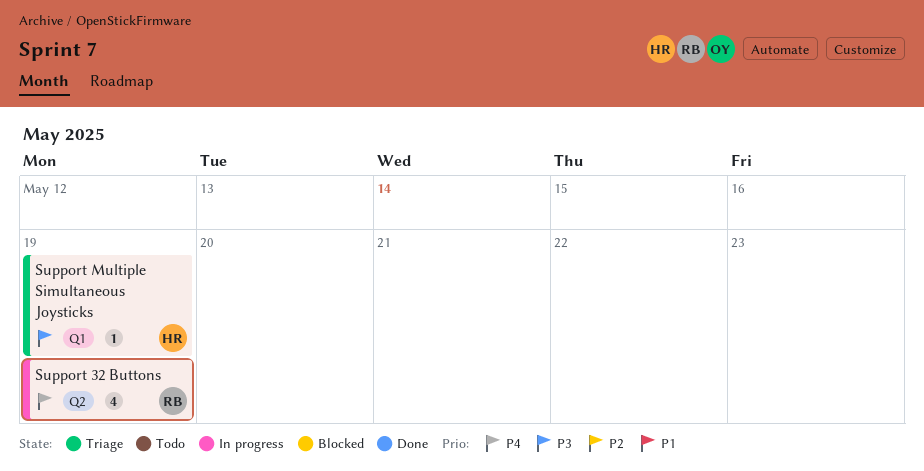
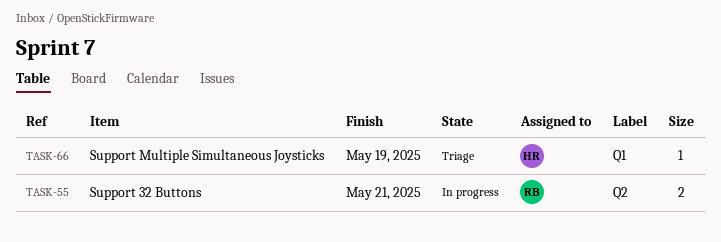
Support 32 Buttons, estimate: 4 -> 2
Support 32 Buttons, due: May 19 -> May 21

